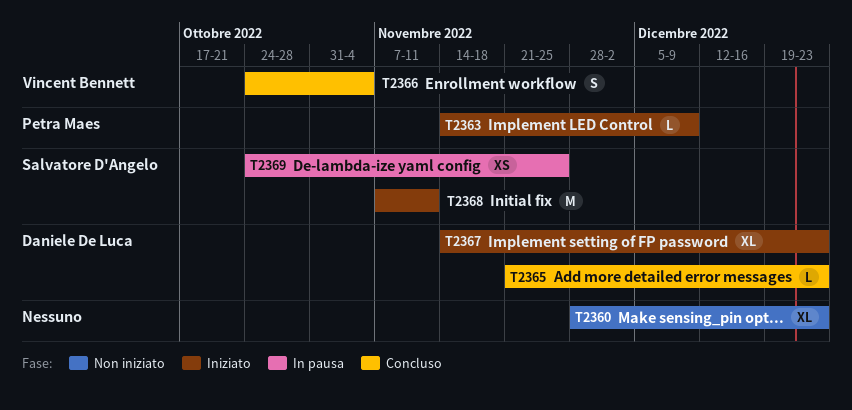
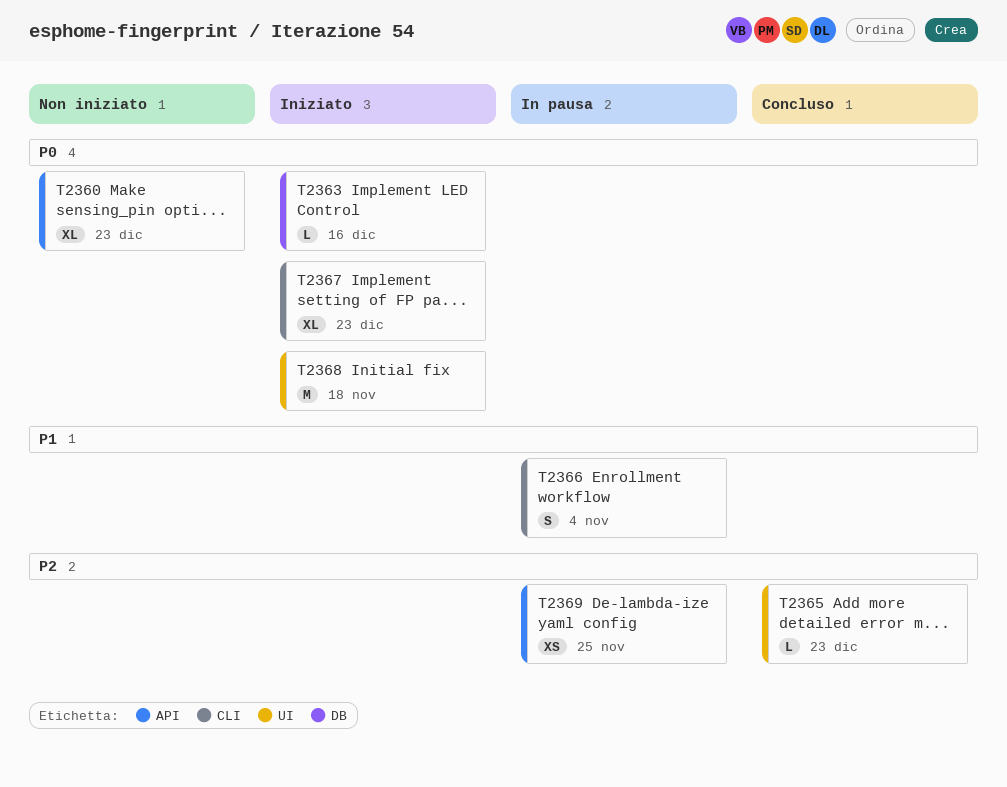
T2363, due: Dec 9 -> Dec 16
T2366, status: Concluso -> In pausa
T2368, due: Nov 11 -> Nov 18

